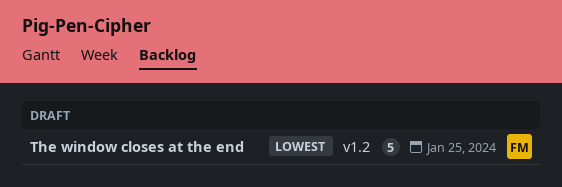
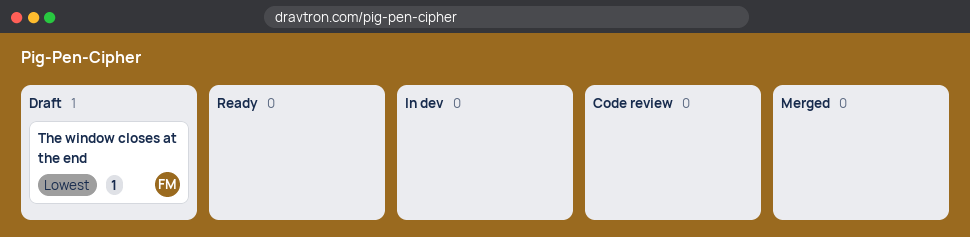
The window closes at the end, estimate: 5 -> 1

